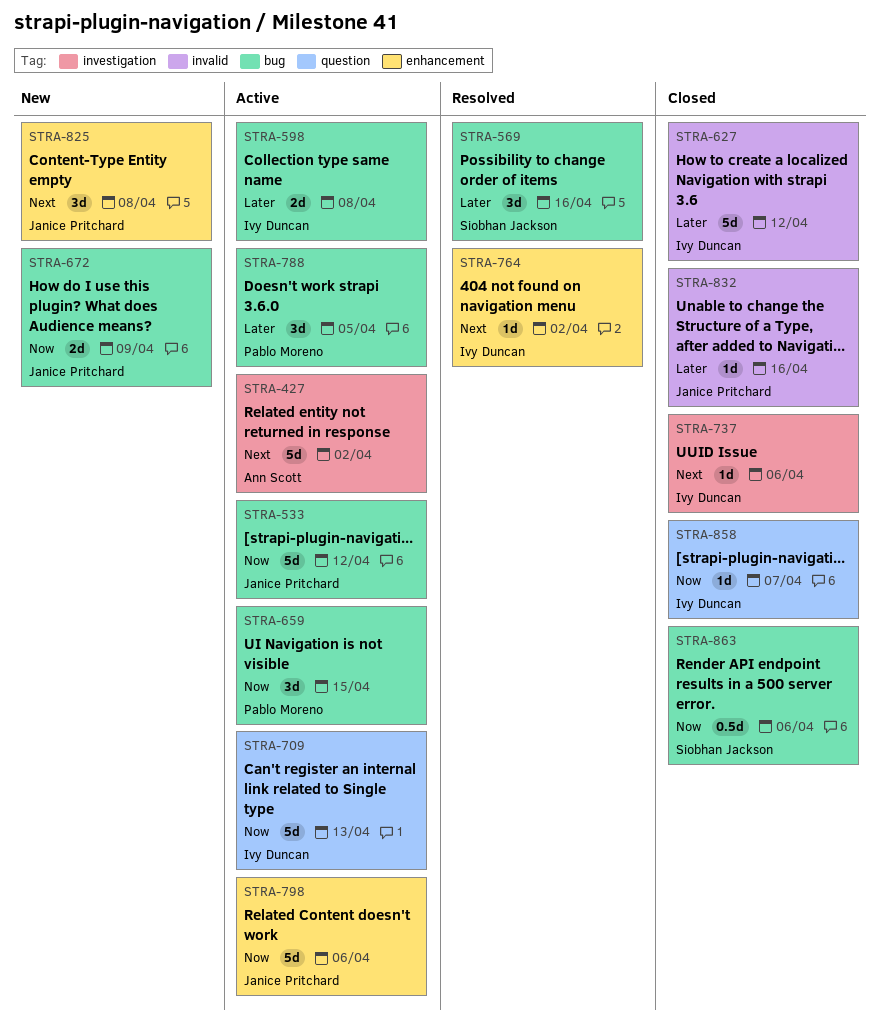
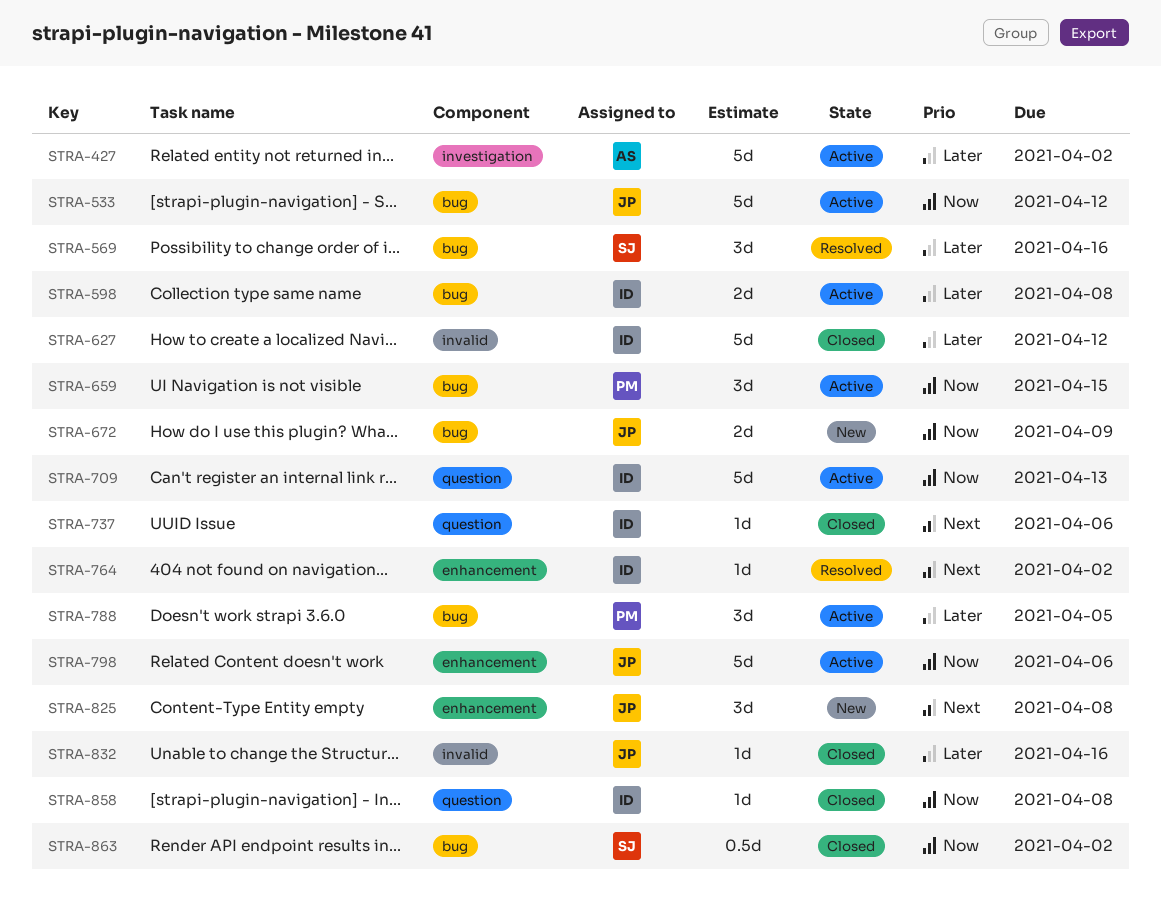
STRA-427, priority: Next -> Later
STRA-737, label: investigation -> question
STRA-858, due: Apr 7 -> Apr 8
STRA-863, due: Apr 6 -> Apr 2

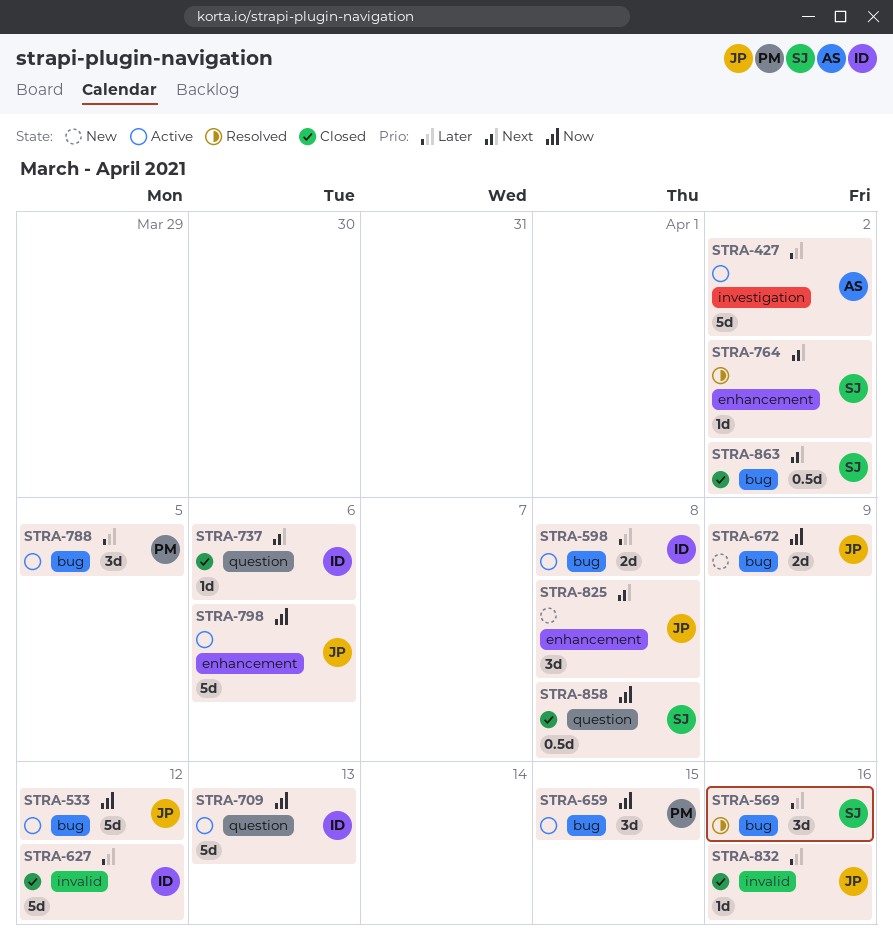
STRA-764, owner: ID -> SJ
STRA-858, owner: ID -> SJ
STRA-858, estimate: 1d -> 0.5d
STRA-863, priority: Now -> Next

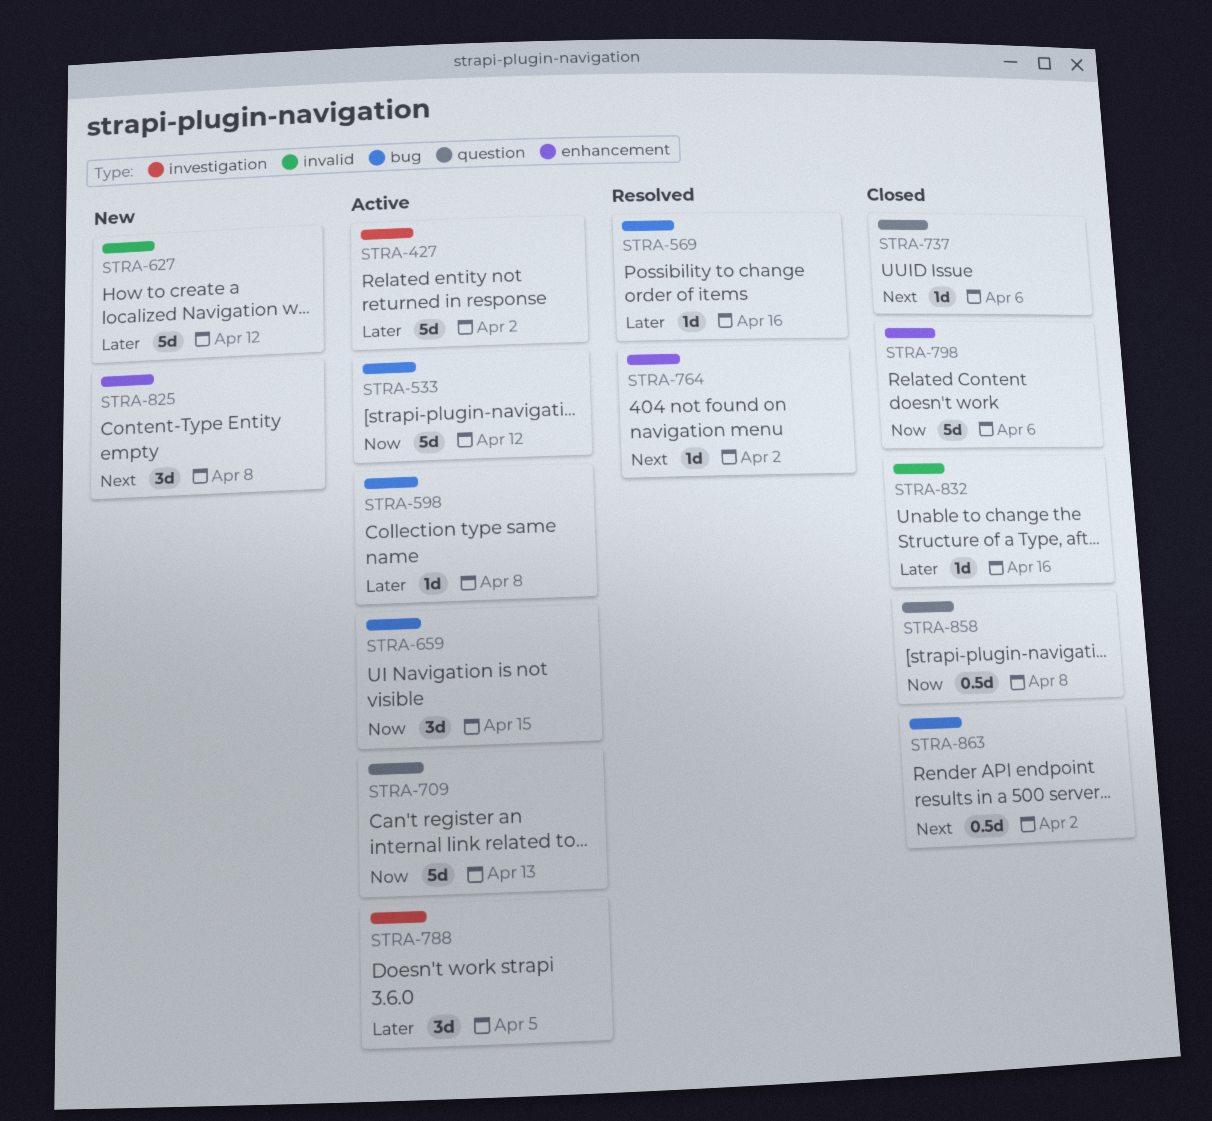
STRA-569, estimate: 3d -> 1d
STRA-598, estimate: 2d -> 1d
STRA-627, status: Closed -> New
STRA-672: present -> none
STRA-788, label: bug -> investigation
STRA-798, status: Active -> Closed

